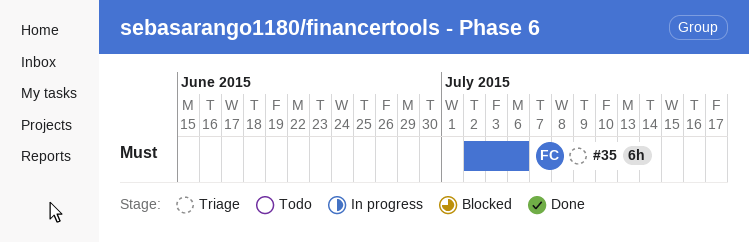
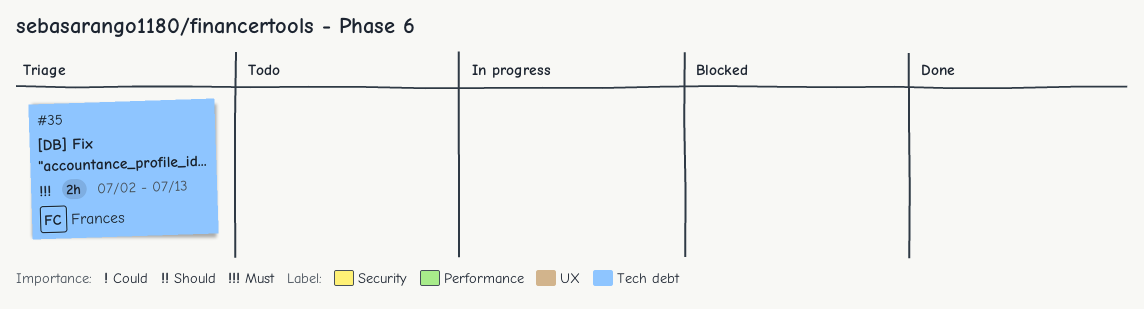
#35, estimate: 6h -> 2h
#35, due: Jul 6 -> Jul 13

